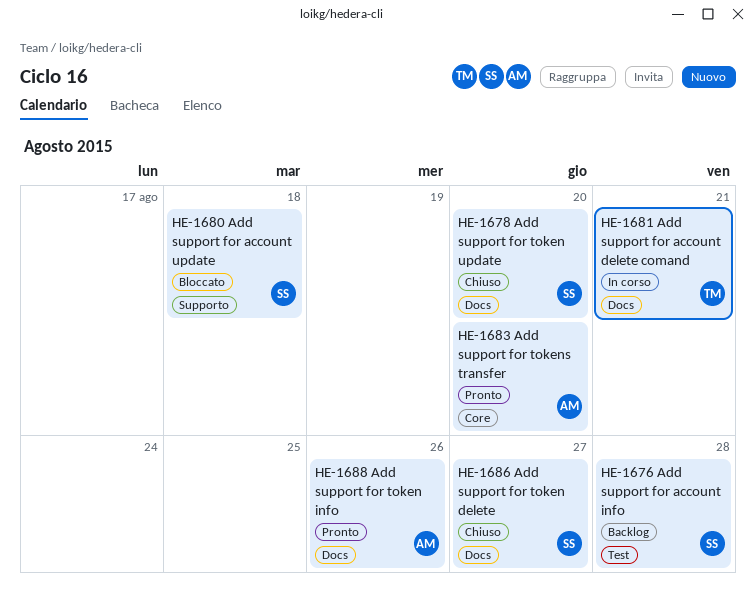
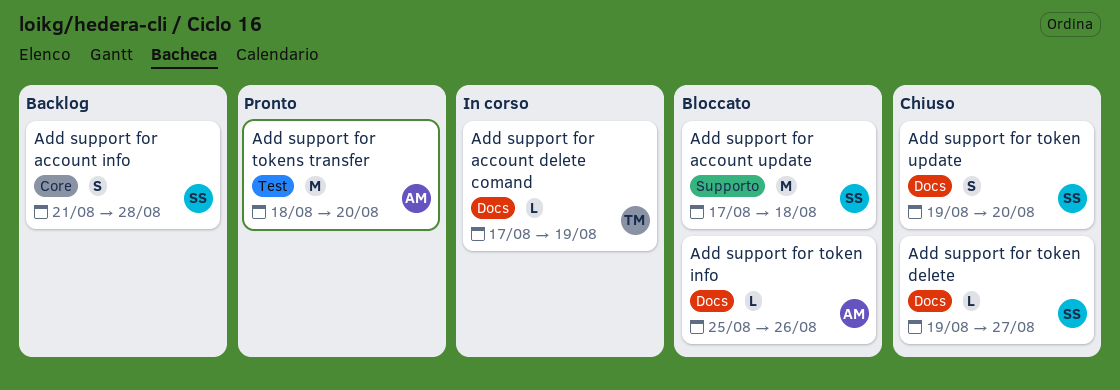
Add support for account delete comand, due: Aug 21 -> Aug 19
Add support for account info, label: Test -> Core
Add support for token info, status: Pronto -> Bloccato
Add support for tokens transfer, label: Core -> Test

